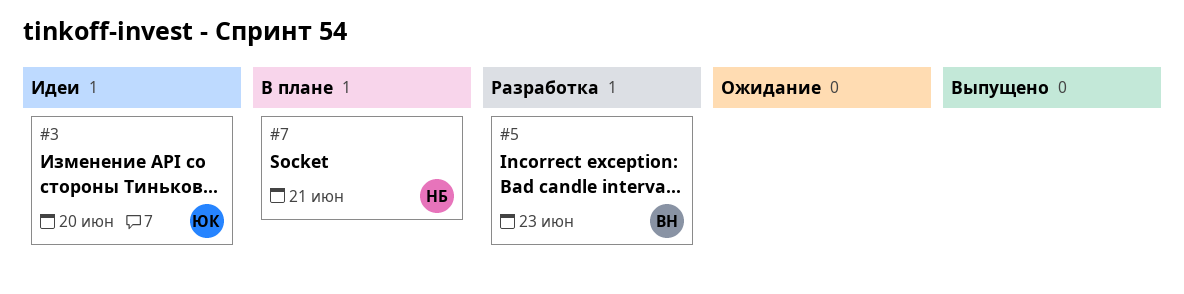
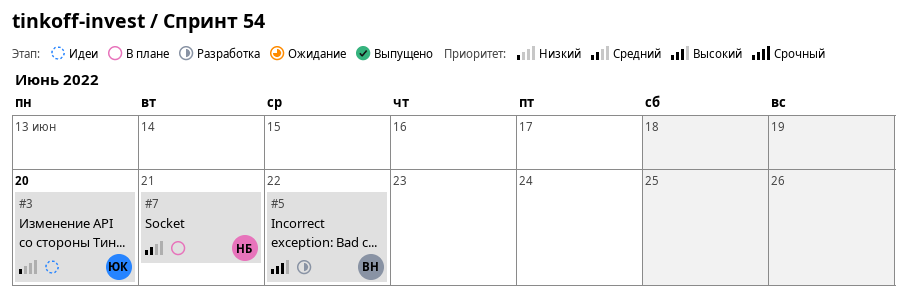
#5, due: Jun 23 -> Jun 22

